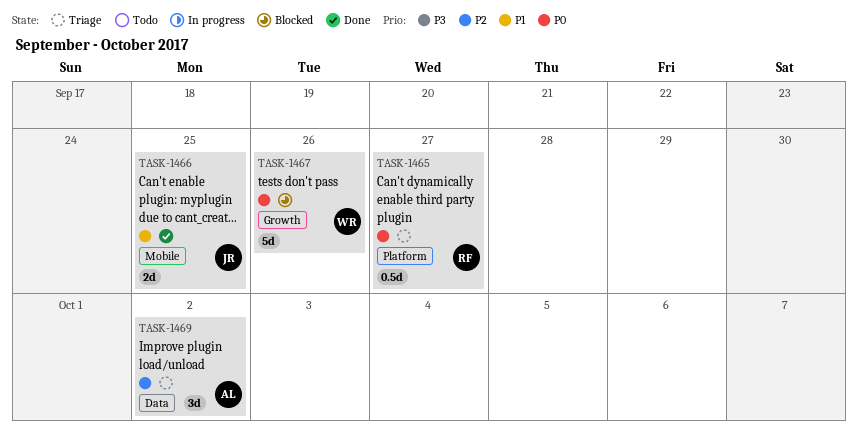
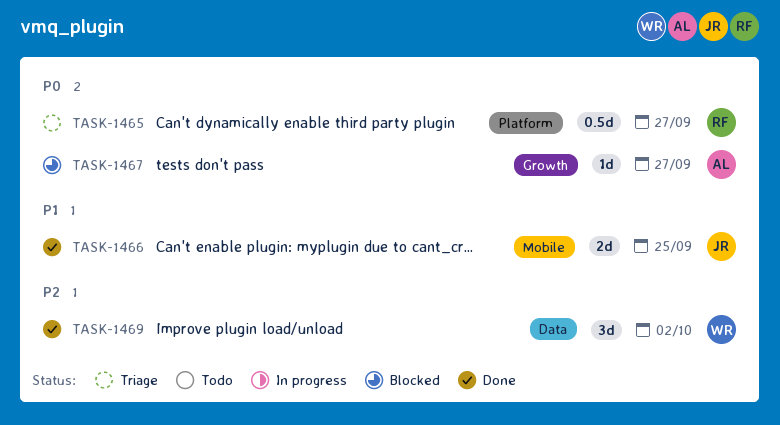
TASK-1467, owner: WR -> AL
TASK-1467, estimate: 5d -> 1d
TASK-1467, due: Sep 26 -> Sep 27
TASK-1469, status: Triage -> Done
TASK-1469, owner: AL -> WR

